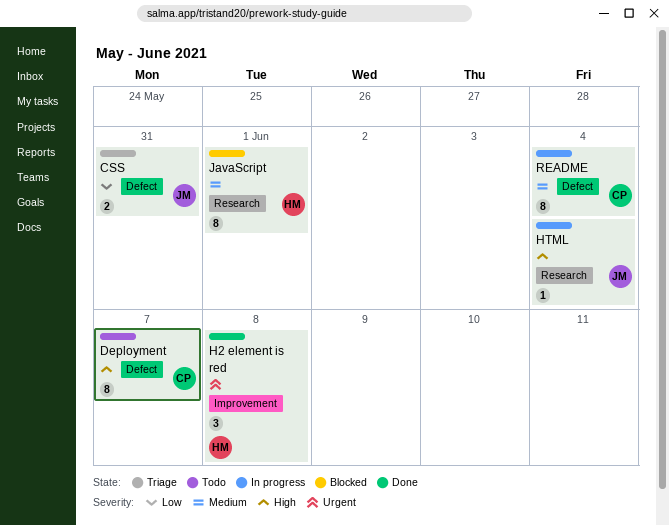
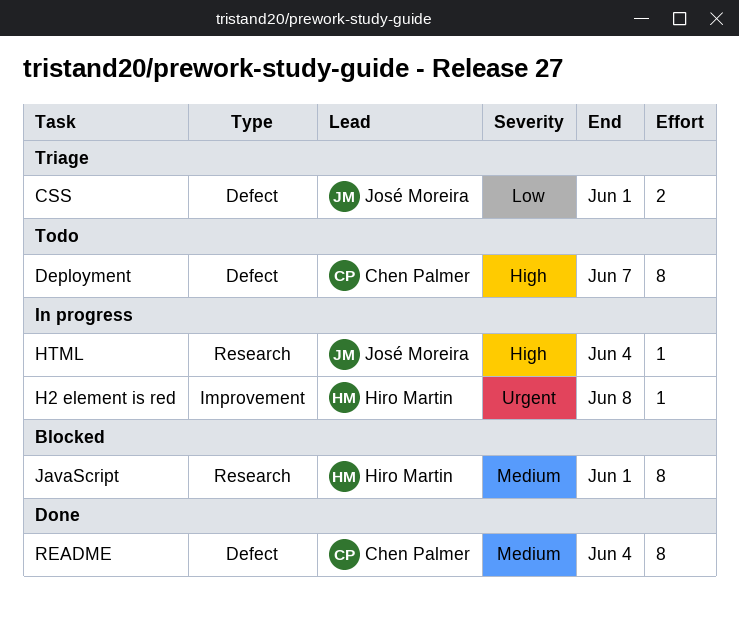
CSS, due: May 31 -> Jun 1
H2 element is red, status: Done -> In progress
H2 element is red, estimate: 3 -> 1
README, status: In progress -> Done

